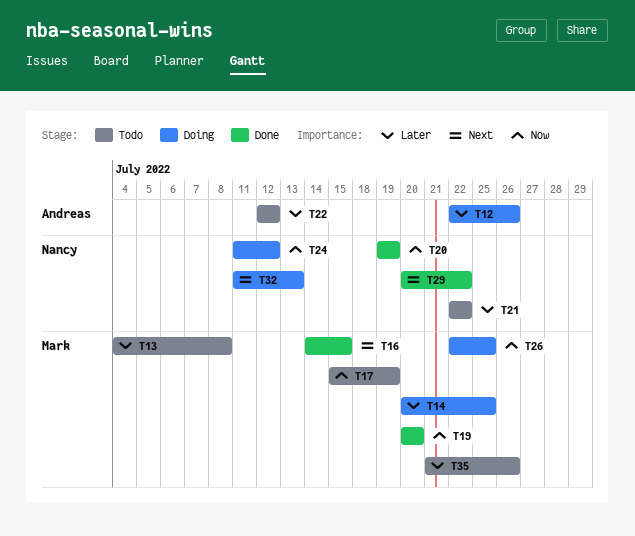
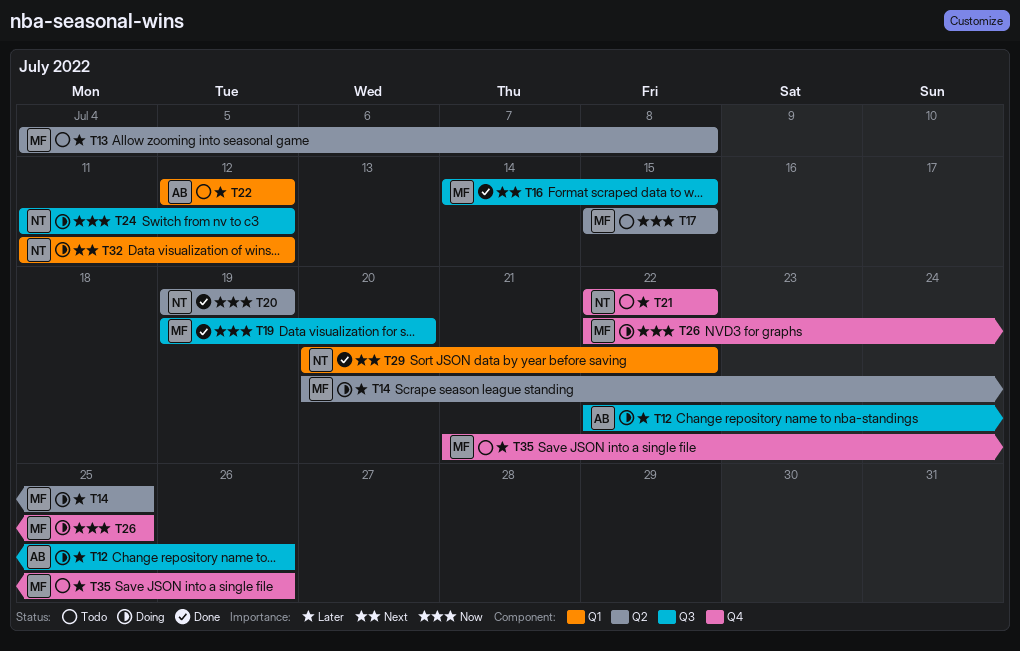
T17, due: Jul 19 -> Jul 15
T19, start: Jul 20 -> Jul 19
T32, due: Jul 13 -> Jul 12

